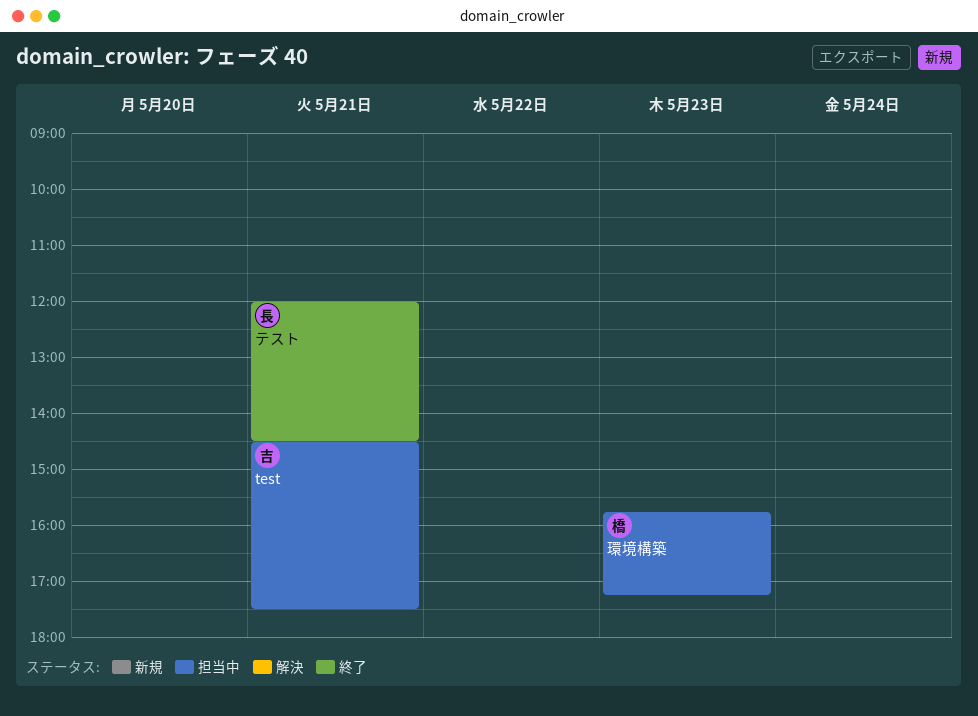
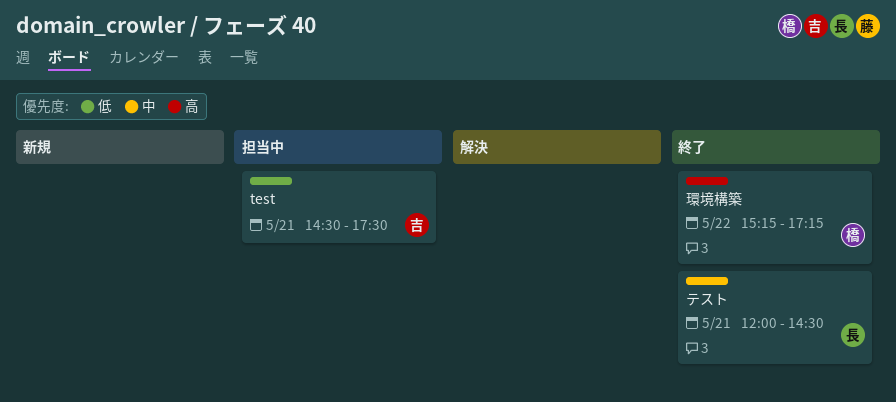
環境構築, status: 担当中 -> 終了
環境構築, day: May 23 -> May 22
環境構築, begins: 15:45 -> 15:15

